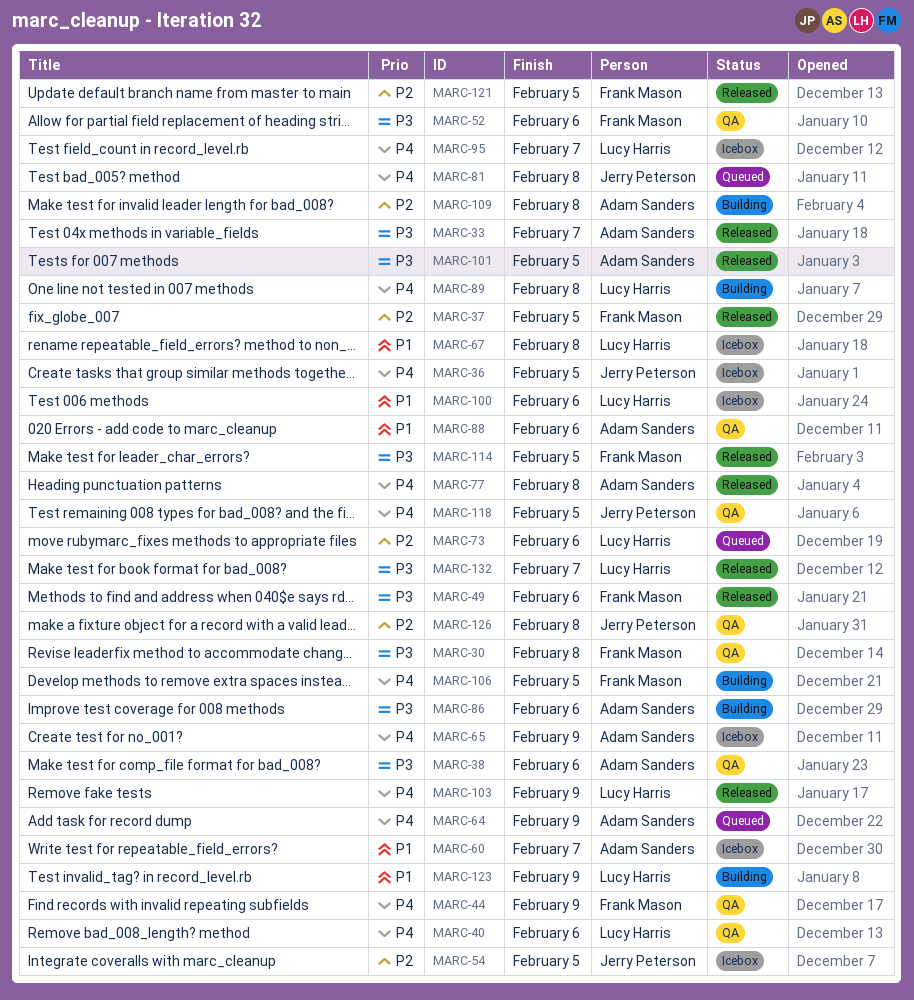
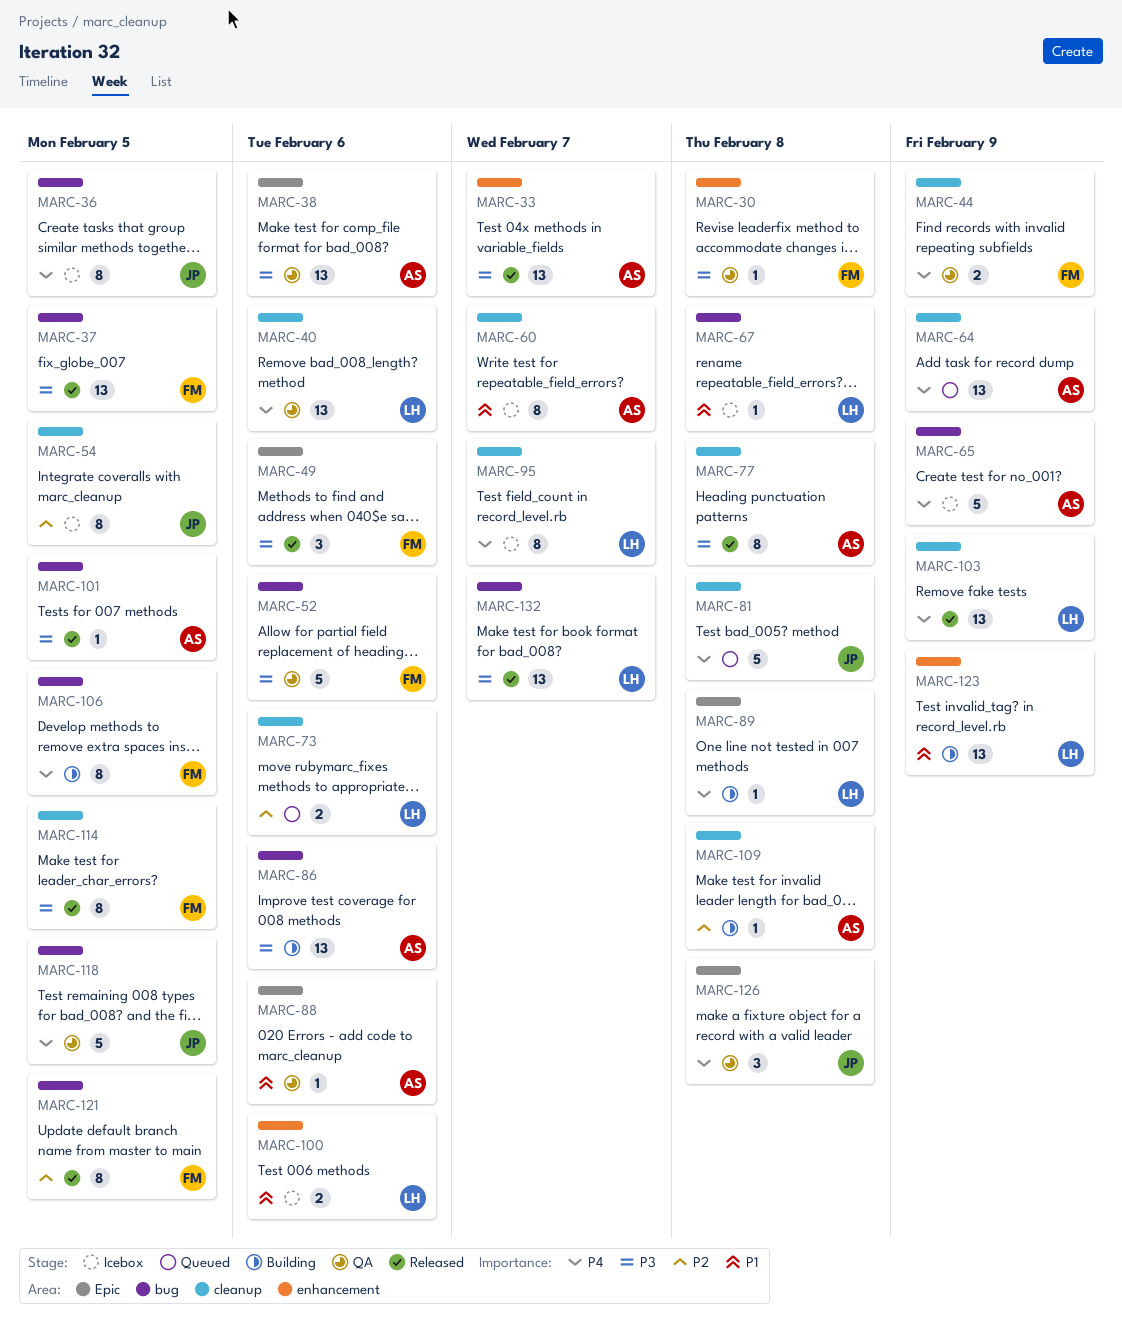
MARC-37, priority: P2 -> P3
MARC-77, priority: P4 -> P3
MARC-126, priority: P2 -> P4

